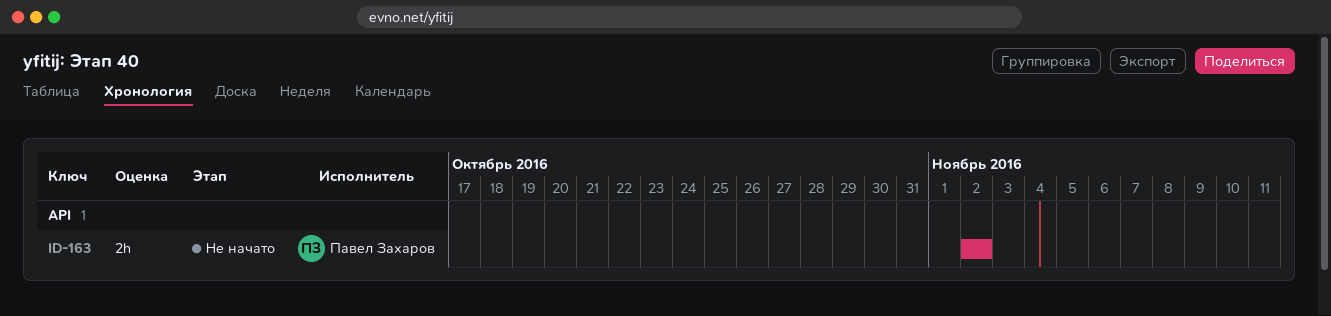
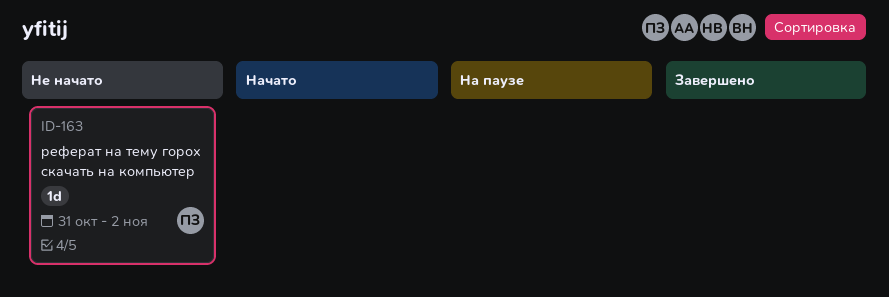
ID-163, estimate: 2h -> 1d
ID-163, start: Nov 2 -> Oct 31

